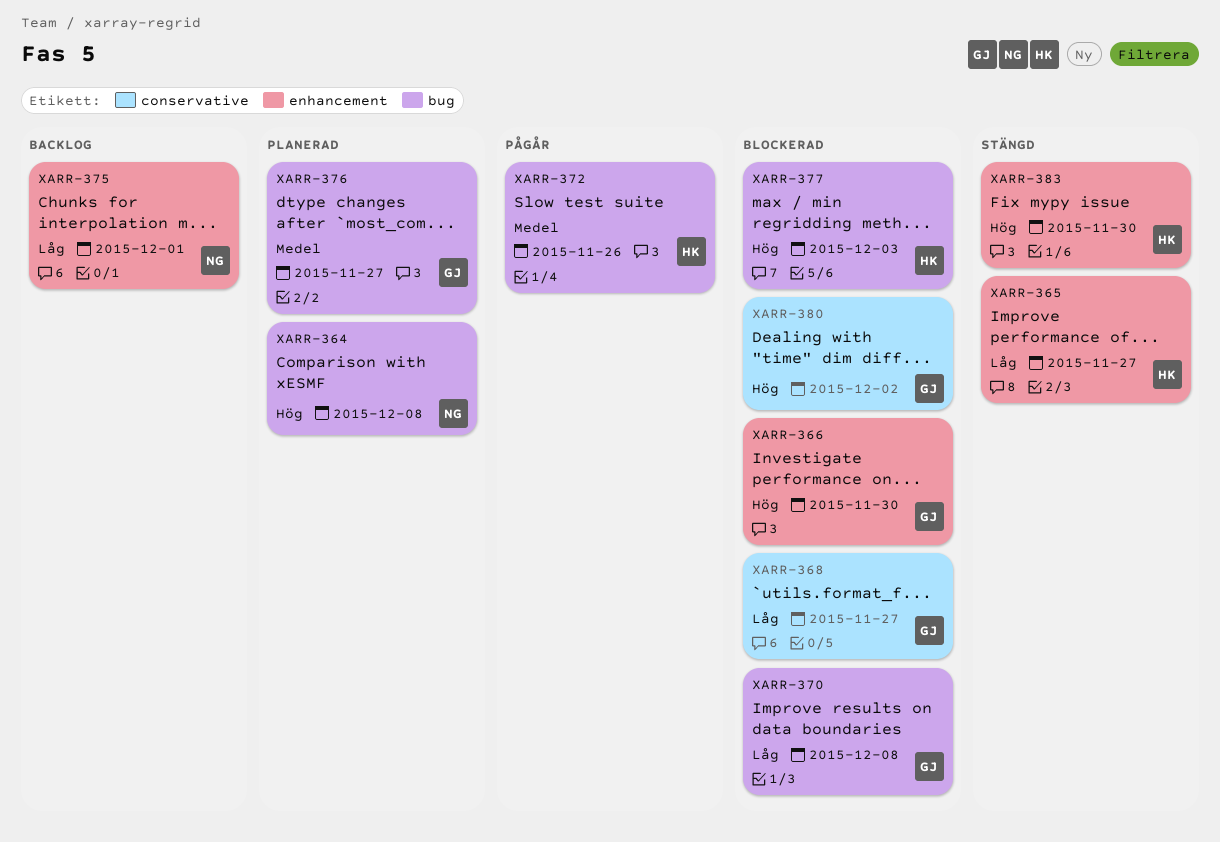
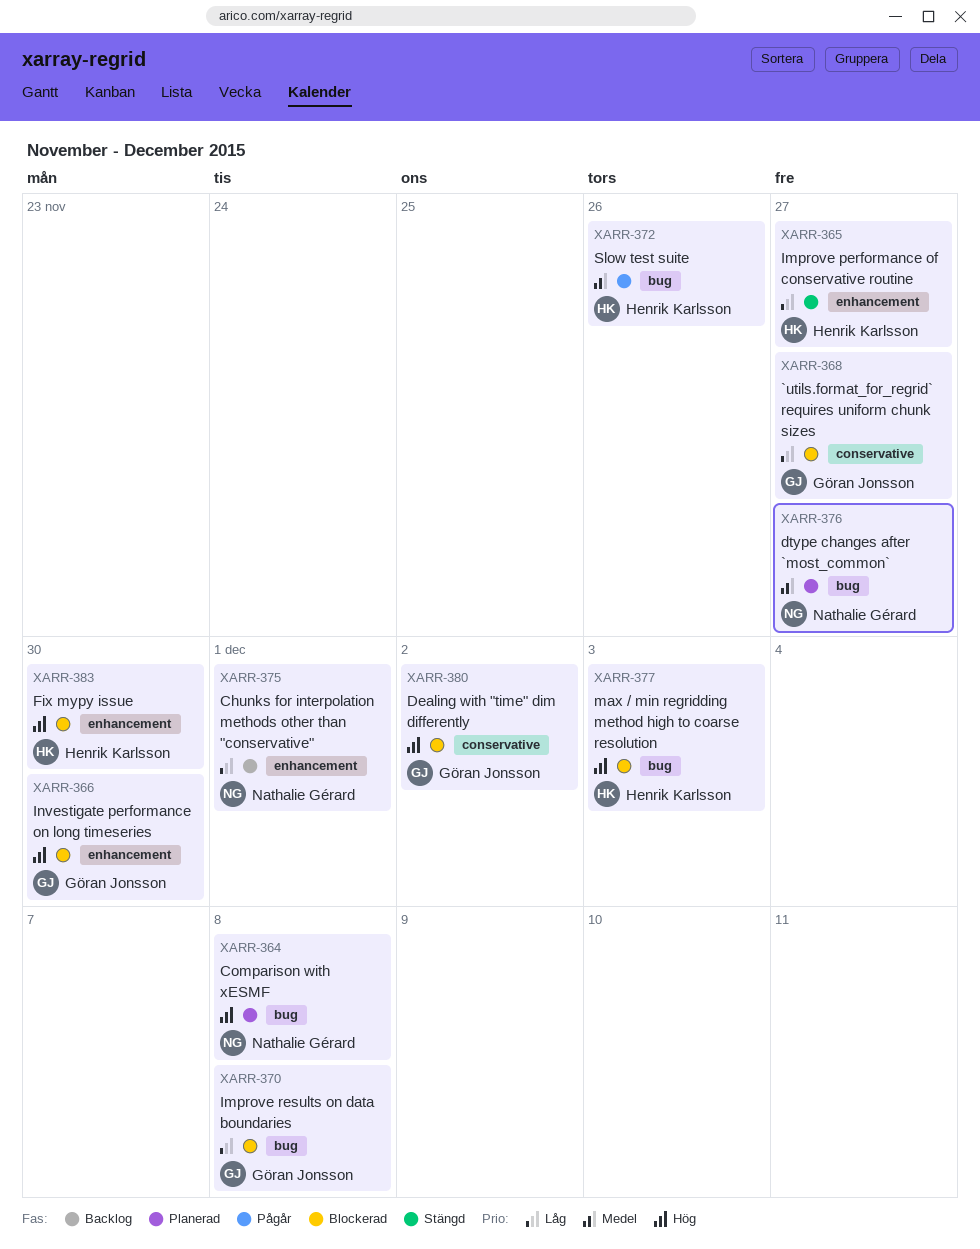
XARR-376, owner: Göran Jonsson -> Nathalie Gérard
XARR-383, status: Stängd -> Blockerad

